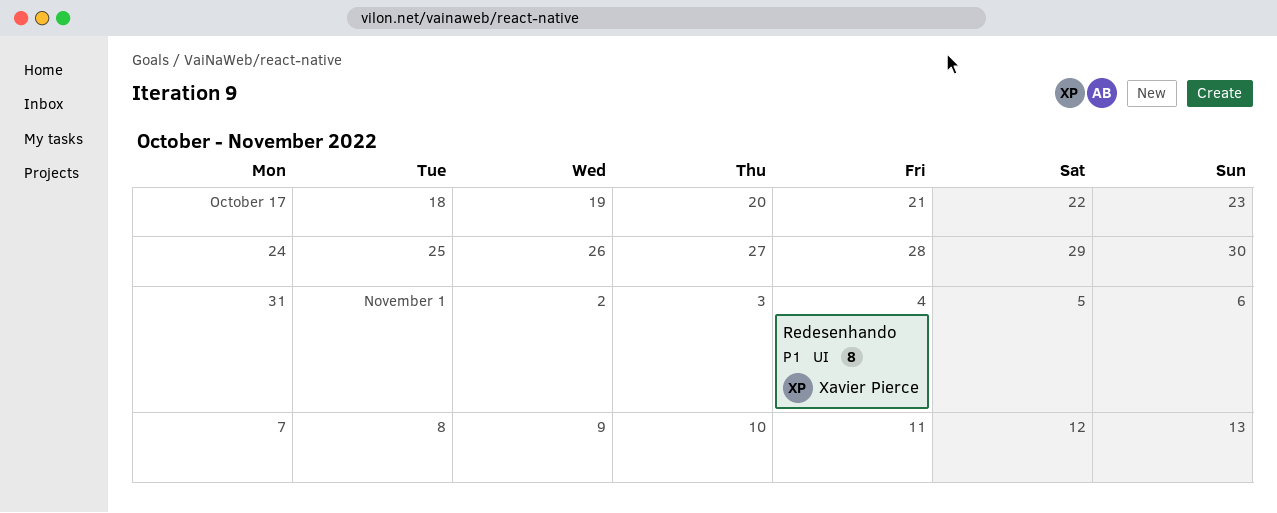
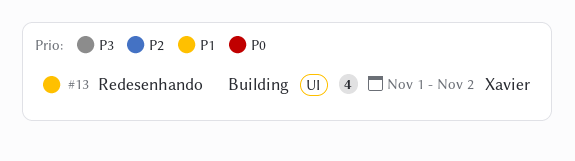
Redesenhando, estimate: 8 -> 4
Redesenhando, due: Nov 4 -> Nov 2

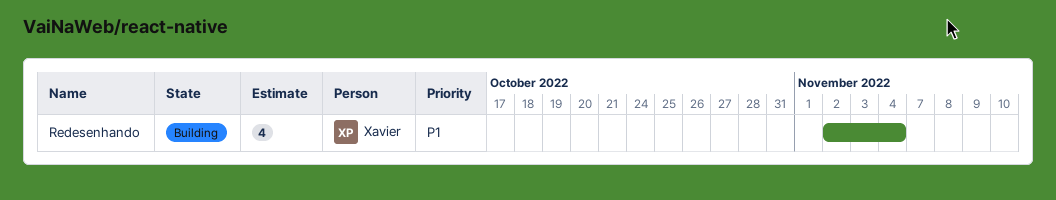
Redesenhando, start: Nov 1 -> Nov 2
Redesenhando, due: Nov 2 -> Nov 4

